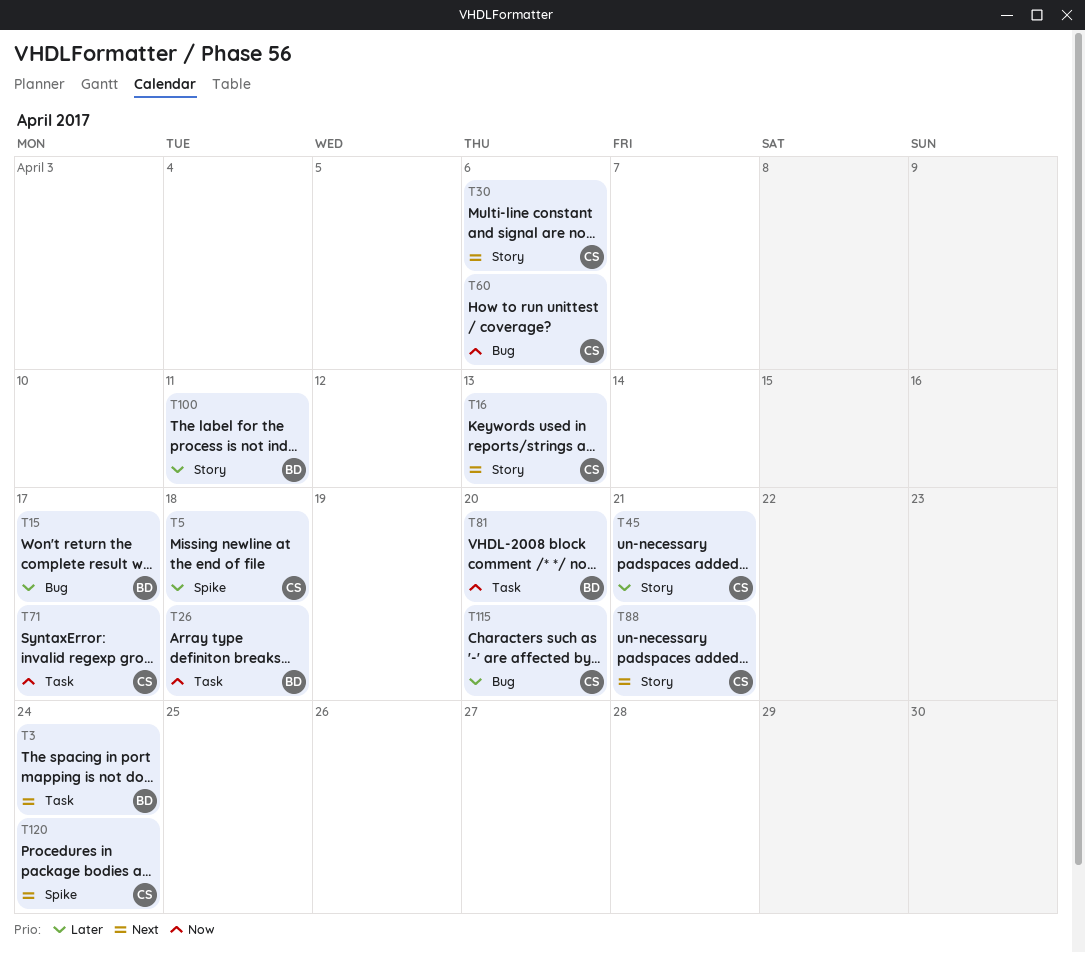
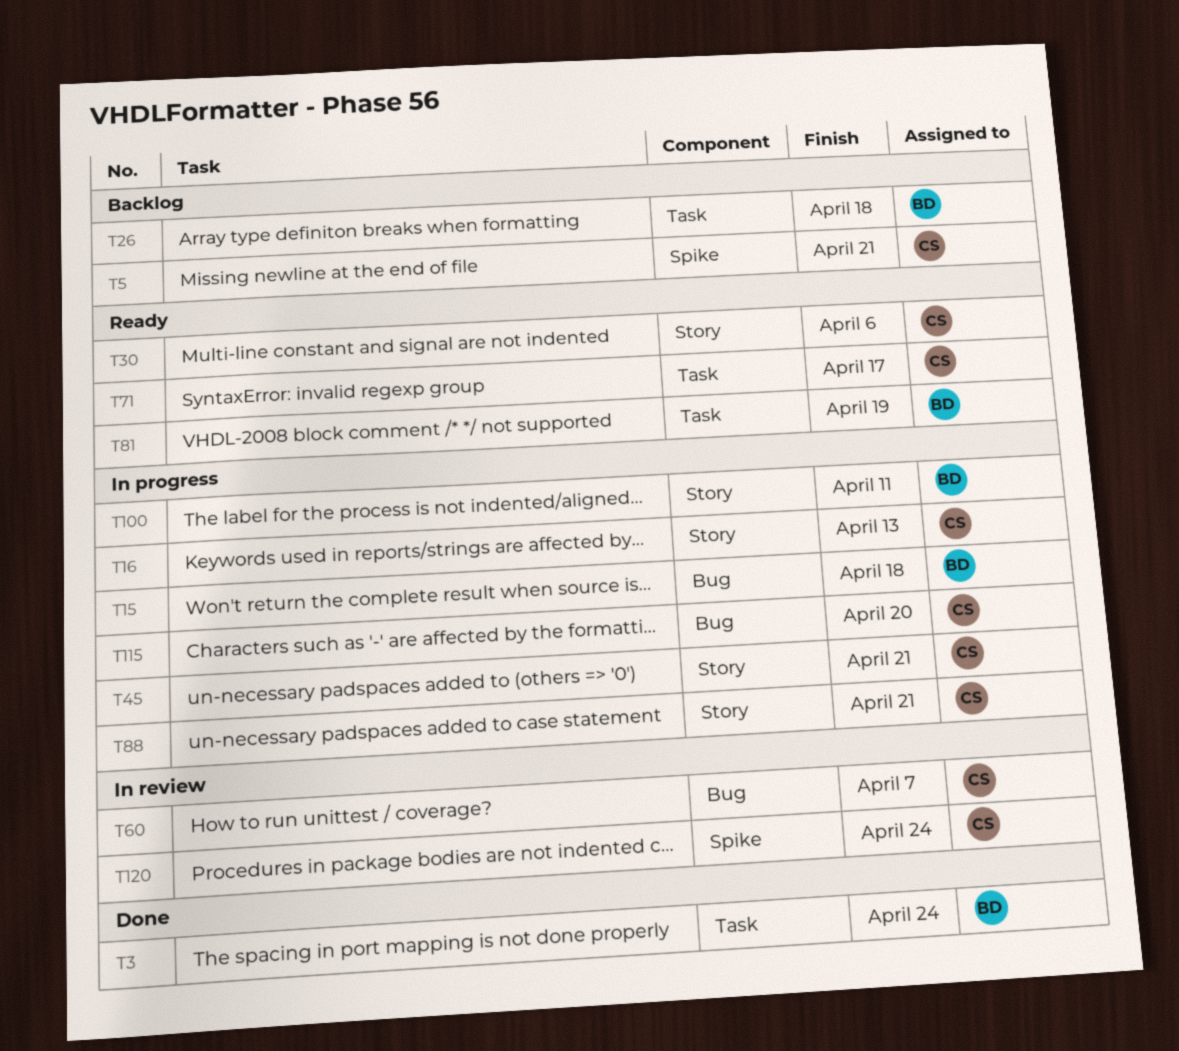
T5, due: Apr 18 -> Apr 21
T15, due: Apr 17 -> Apr 18
T60, due: Apr 6 -> Apr 7
T81, due: Apr 20 -> Apr 19

